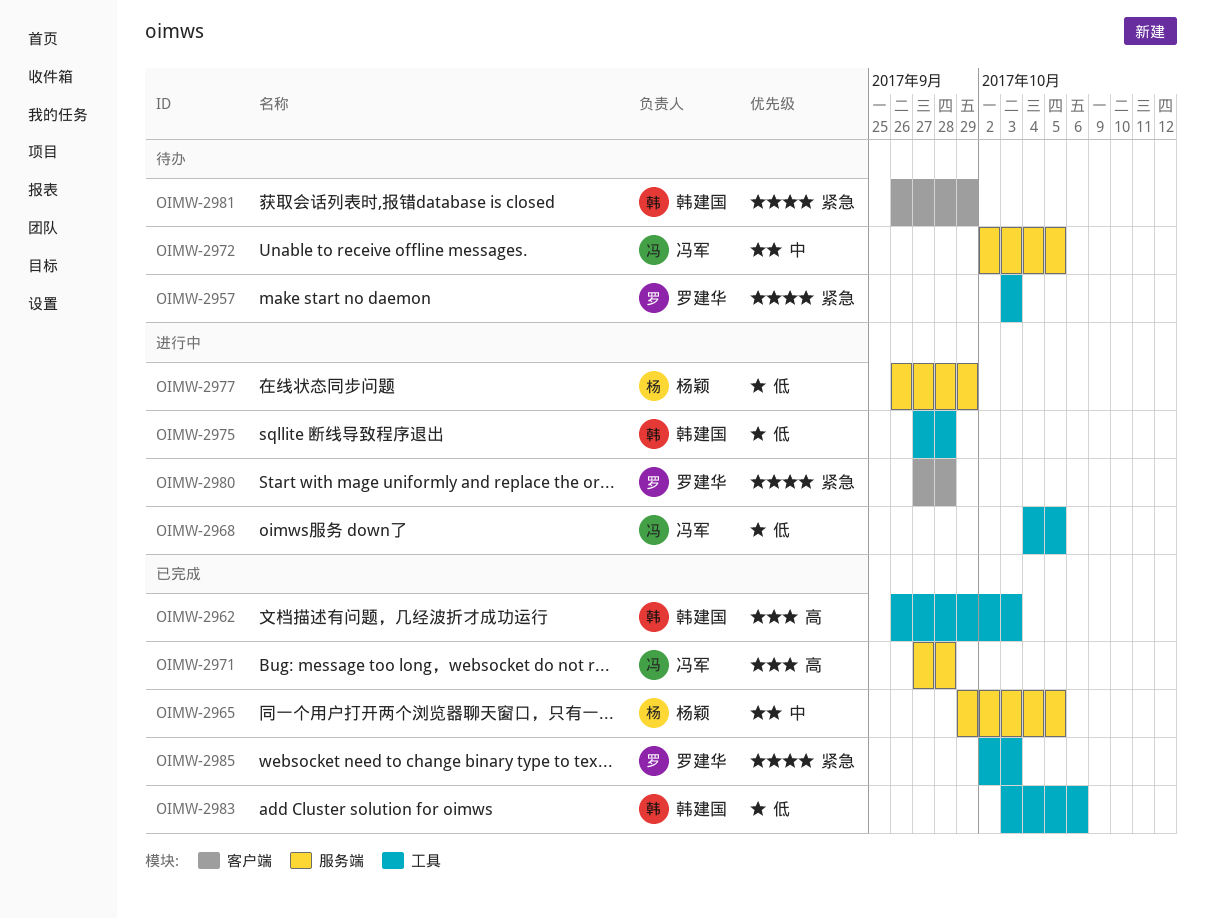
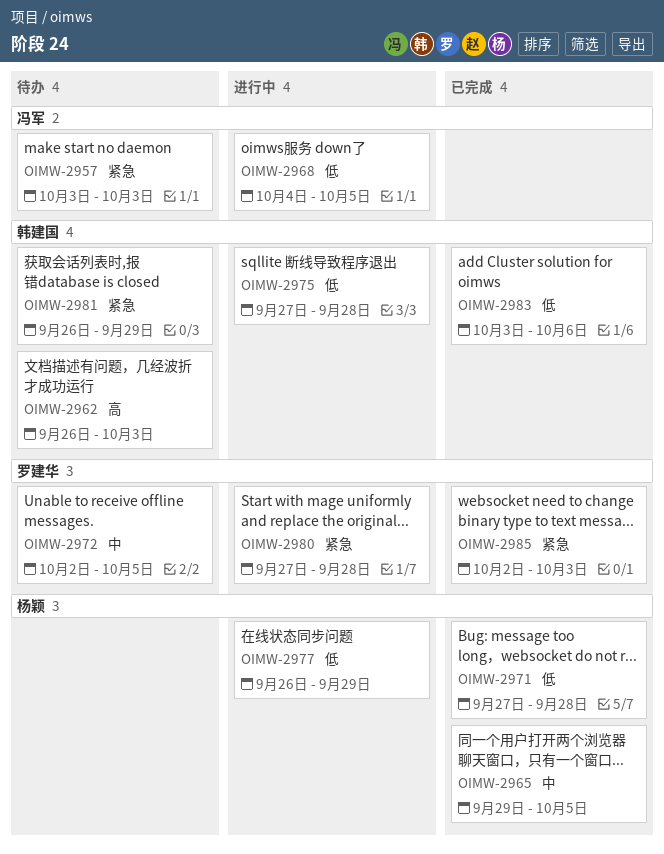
OIMW-2957, owner: 罗建华 -> 冯军
OIMW-2962, status: 已完成 -> 待办
OIMW-2971, owner: 冯军 -> 杨颖
OIMW-2971, priority: 高 -> 低
OIMW-2972, owner: 冯军 -> 罗建华

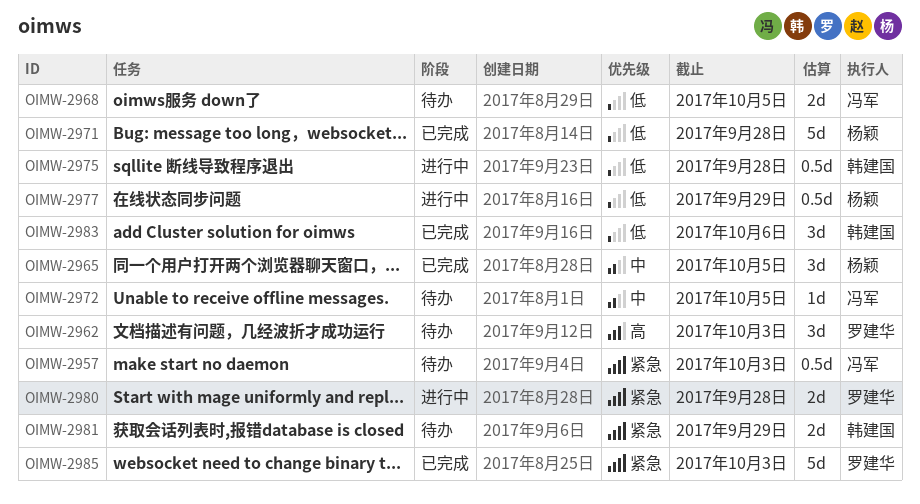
OIMW-2962, owner: 韩建国 -> 罗建华
OIMW-2968, status: 进行中 -> 待办
OIMW-2972, owner: 罗建华 -> 冯军

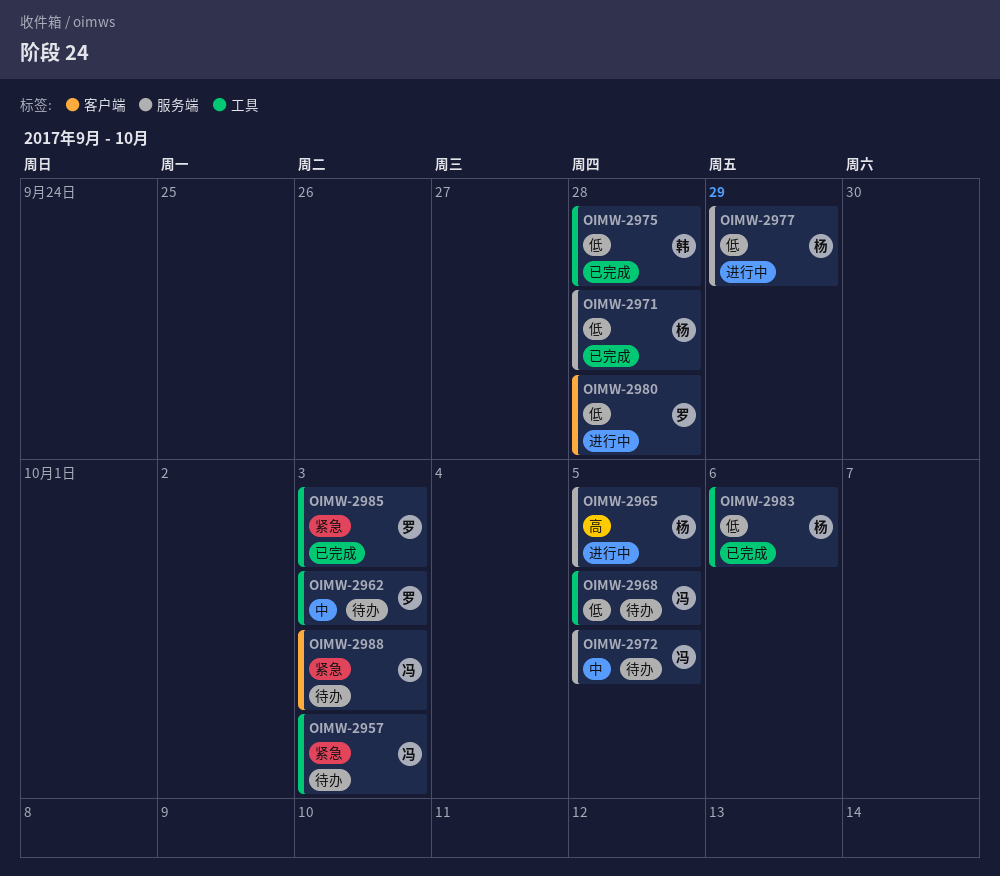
OIMW-2962, priority: 高 -> 中
OIMW-2965, status: 已完成 -> 进行中
OIMW-2965, priority: 中 -> 高
OIMW-2975, status: 进行中 -> 已完成
OIMW-2980, priority: 紧急 -> 低
OIMW-2981: present -> none
OIMW-2983, owner: 韩建国 -> 杨颖
OIMW-2988: none -> present

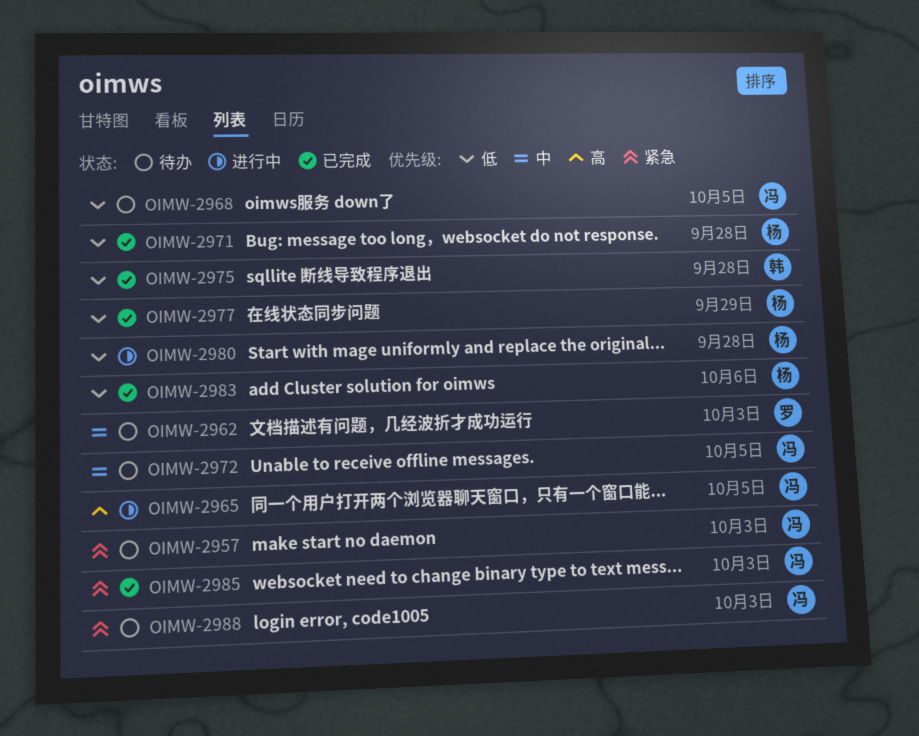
OIMW-2965, owner: 杨 -> 冯
OIMW-2977, status: 进行中 -> 已完成
OIMW-2980, owner: 罗 -> 杨
OIMW-2985, owner: 罗 -> 冯

